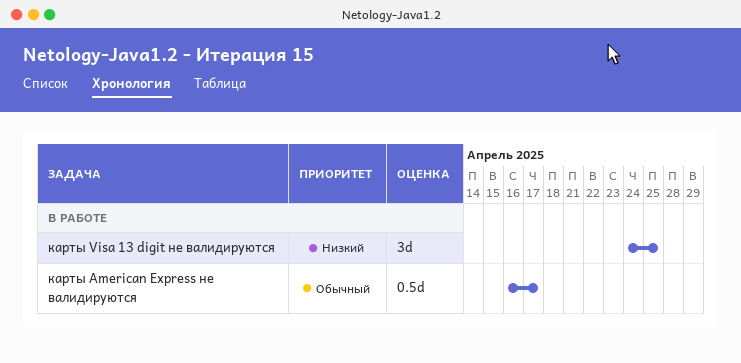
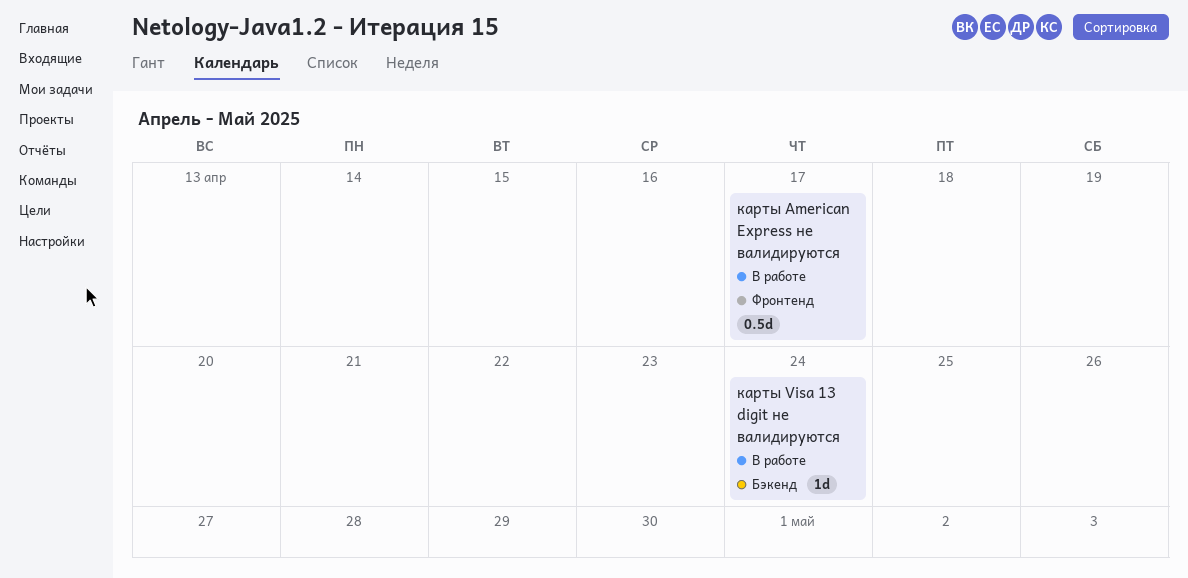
карты Visa 13 digit не валидируются, estimate: 3d -> 1d
карты Visa 13 digit не валидируются, due: Apr 25 -> Apr 24

